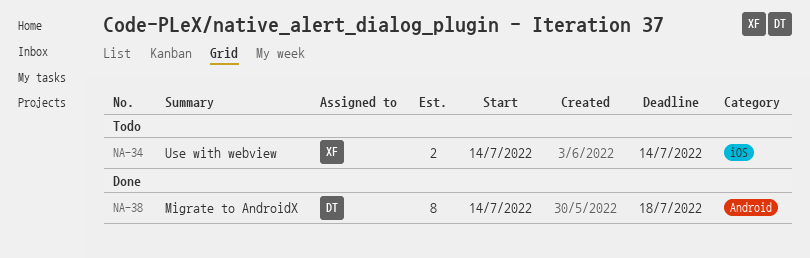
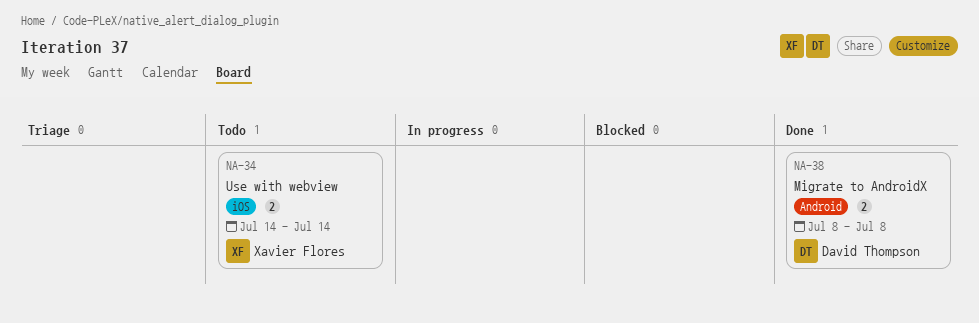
NA-38, estimate: 8 -> 2
NA-38, start: Jul 14 -> Jul 8
NA-38, due: Jul 18 -> Jul 8

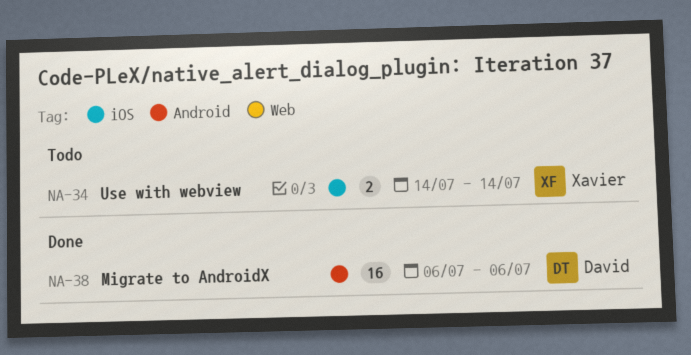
NA-38, estimate: 2 -> 16
NA-38, start: Jul 8 -> Jul 6
NA-38, due: Jul 8 -> Jul 6

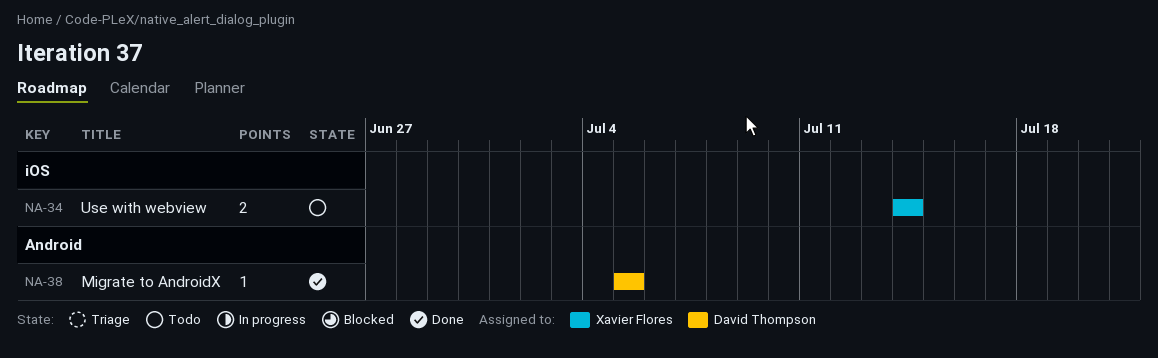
NA-38, estimate: 16 -> 1
NA-38, start: Jul 6 -> Jul 5
NA-38, due: Jul 6 -> Jul 5

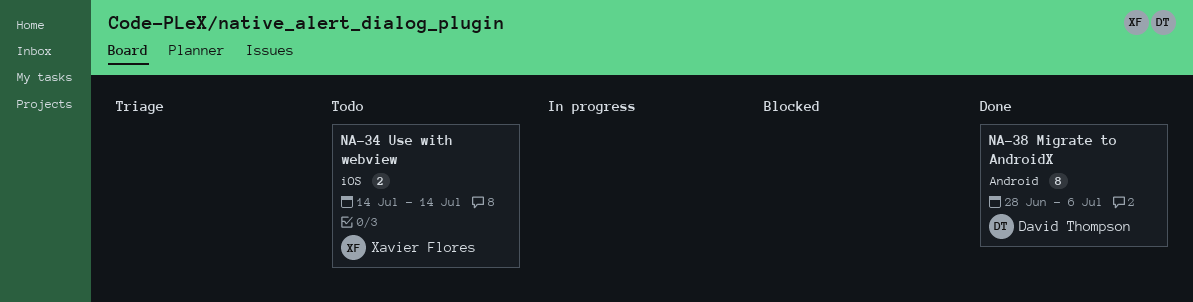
NA-38, estimate: 1 -> 8
NA-38, start: Jul 5 -> Jun 28
NA-38, due: Jul 5 -> Jul 6

